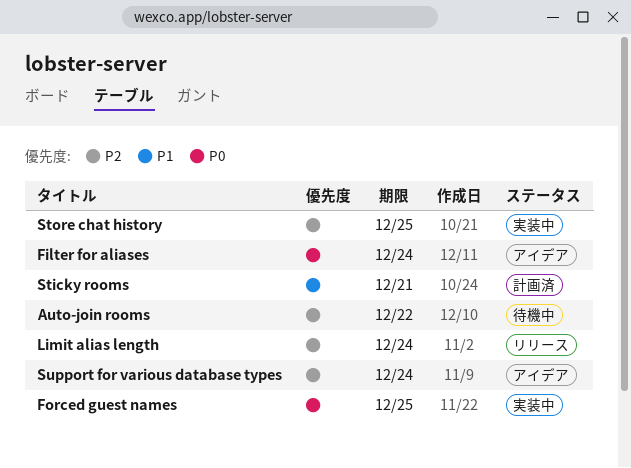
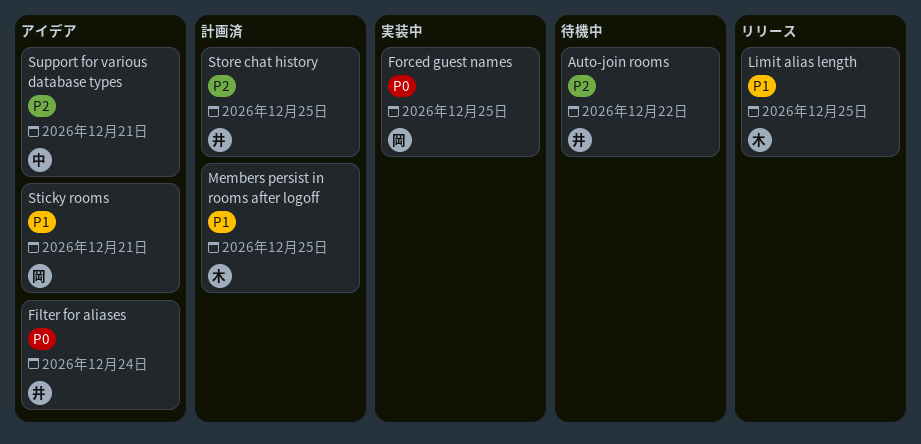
Limit alias length, priority: P2 -> P1
Limit alias length, due: Dec 24 -> Dec 25
Members persist in rooms after logoff: none -> present
Sticky rooms, status: 計画済 -> アイデア
Store chat history, status: 実装中 -> 計画済
Support for various database types, due: Dec 24 -> Dec 21

